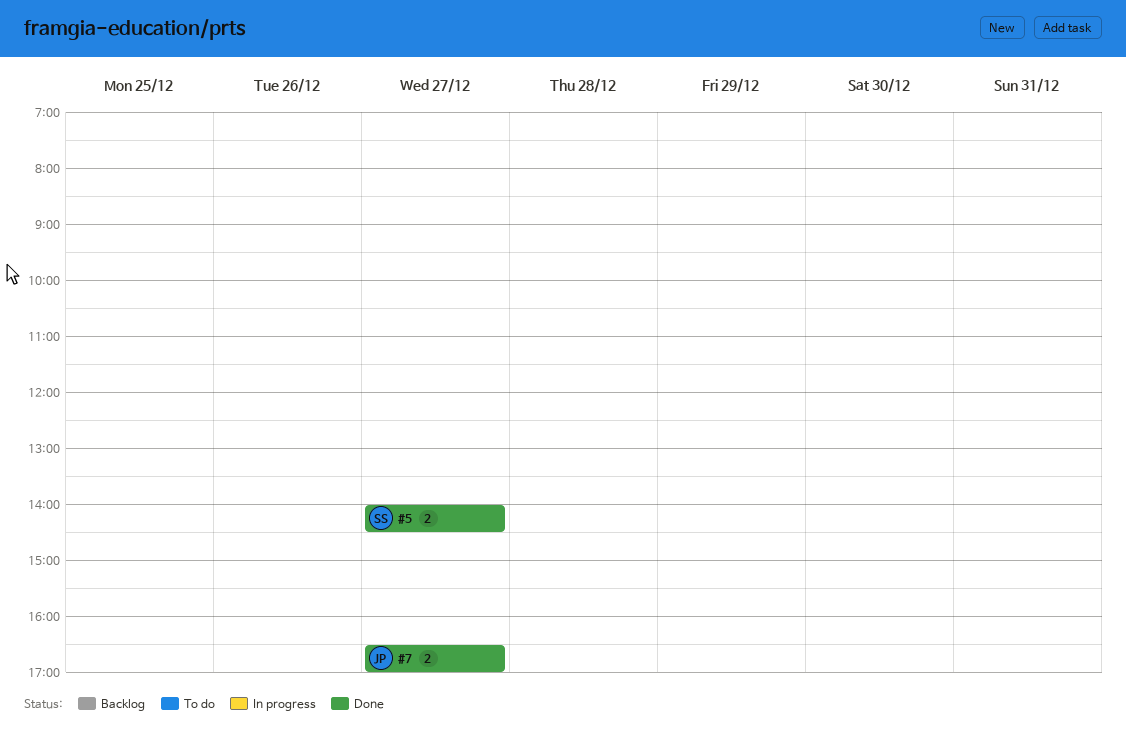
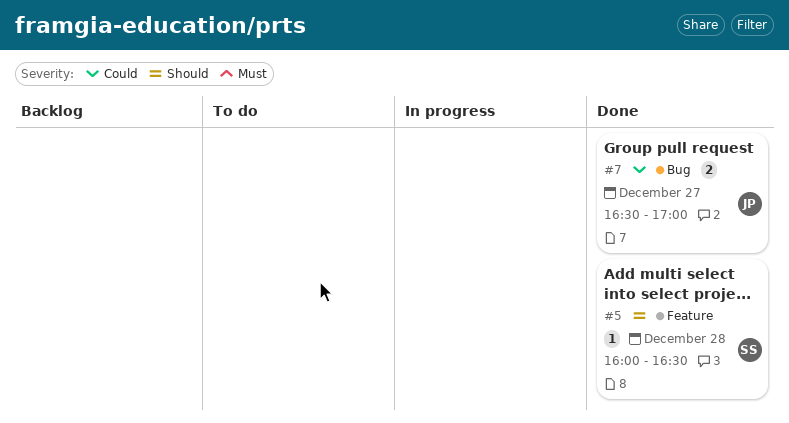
#5, estimate: 2 -> 1
#5, day: Dec 27 -> Dec 28
#5, begins: 14:00 -> 16:00
#5, ends: 14:30 -> 16:30

